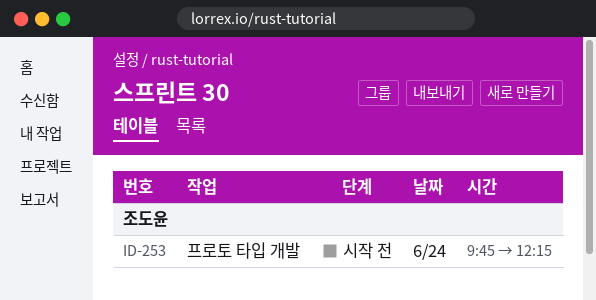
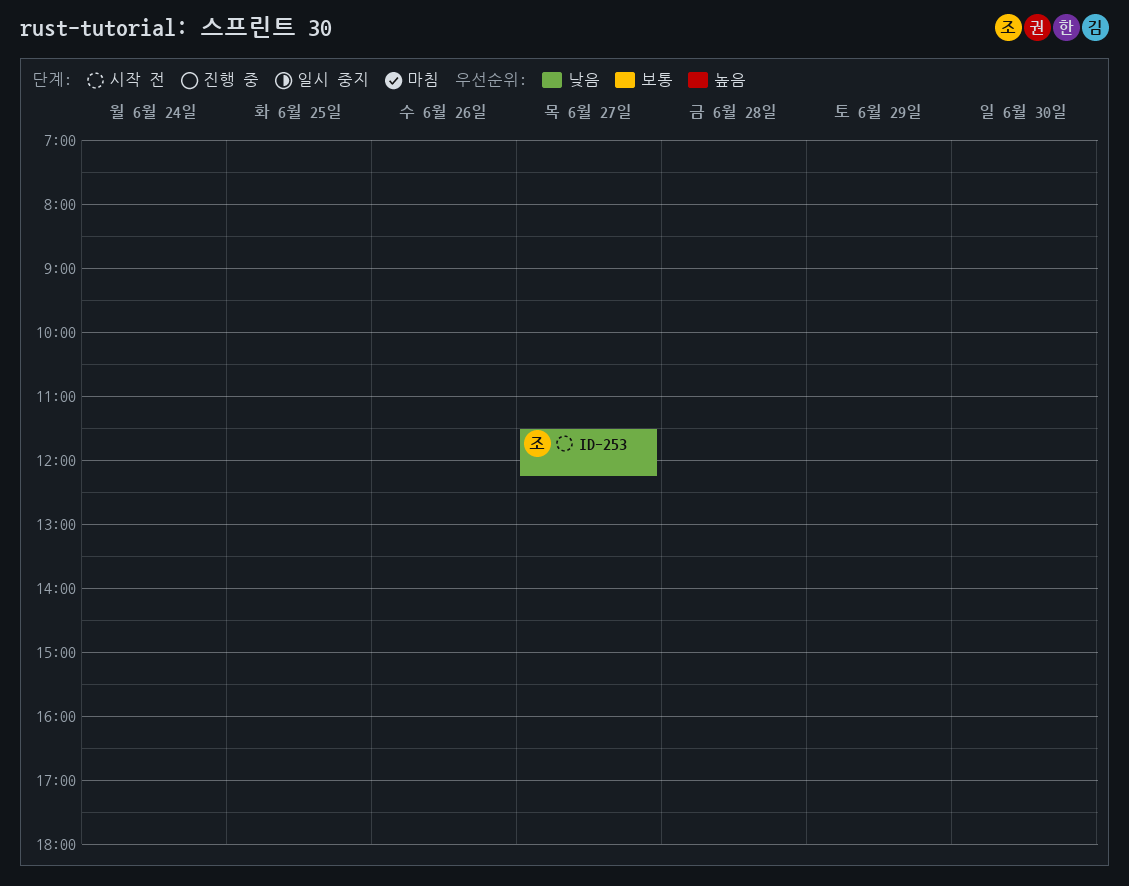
ID-253, day: Jun 24 -> Jun 27
ID-253, begins: 09:45 -> 11:30

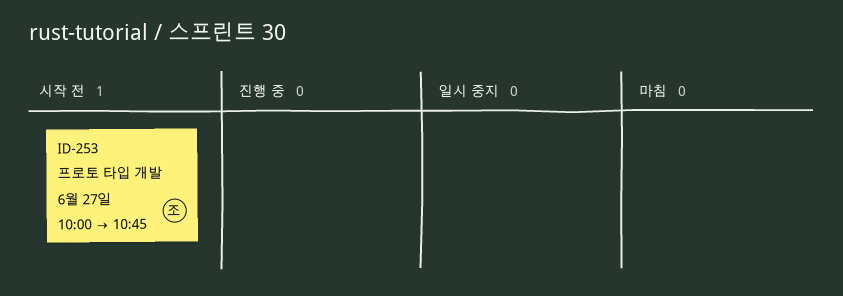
ID-253, begins: 11:30 -> 10:00
ID-253, ends: 12:15 -> 10:45

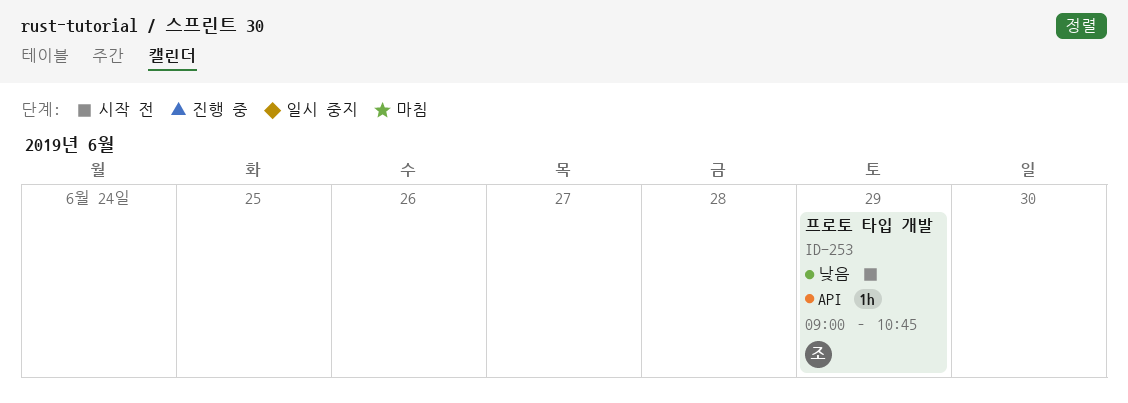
ID-253, day: Jun 27 -> Jun 29
ID-253, begins: 10:00 -> 09:00

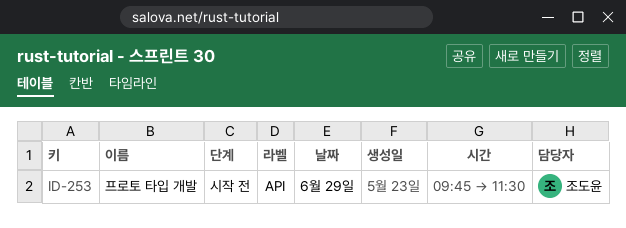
ID-253, begins: 09:00 -> 09:45
ID-253, ends: 10:45 -> 11:30

